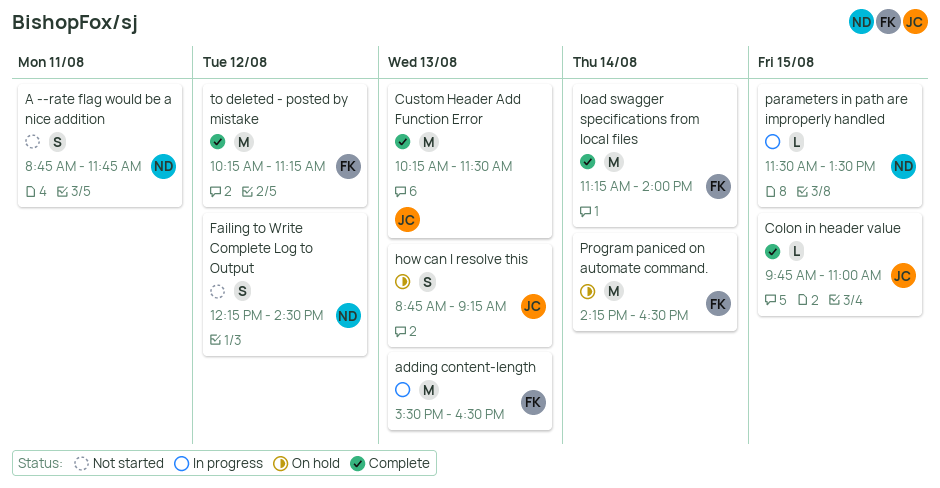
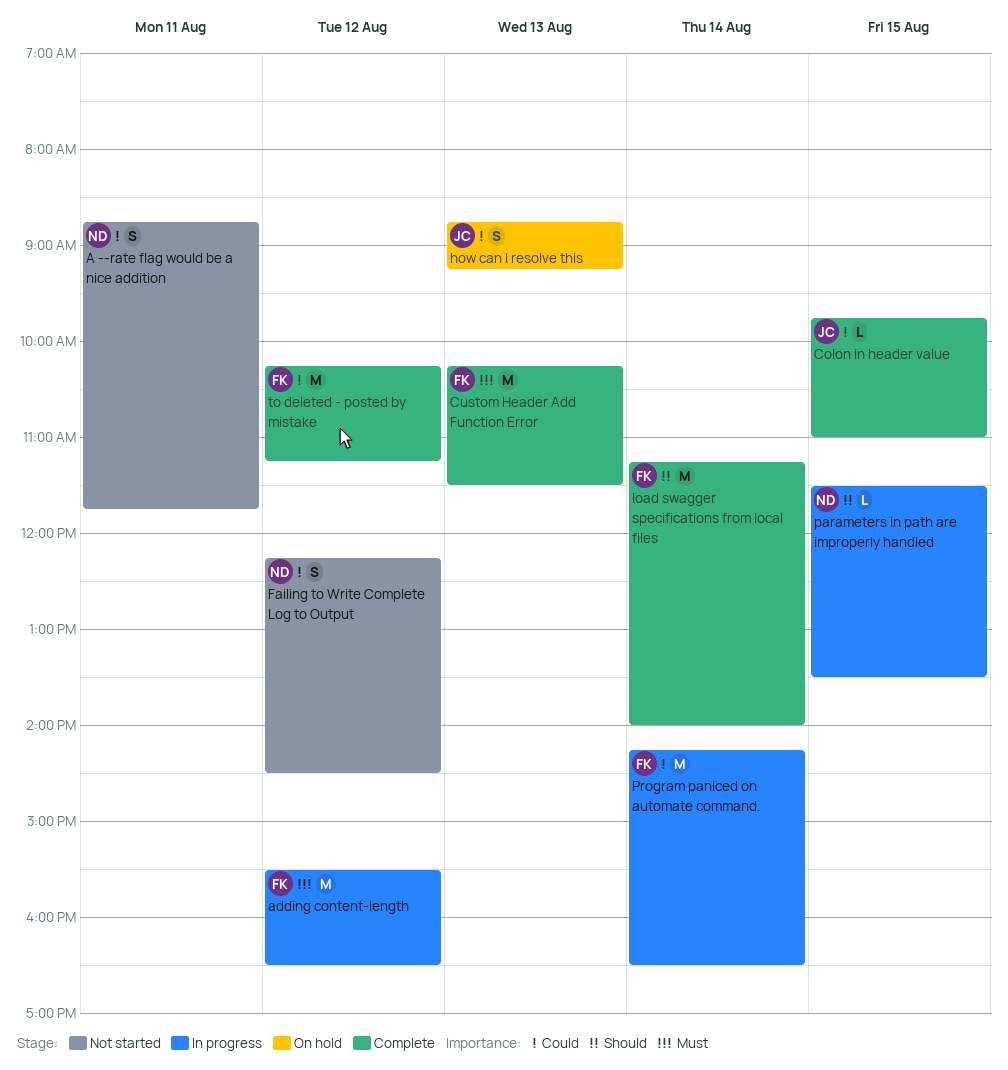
adding content-length, day: Aug 13 -> Aug 12
Custom Header Add Function Error, owner: JC -> FK
Program paniced on automate command., status: On hold -> In progress

